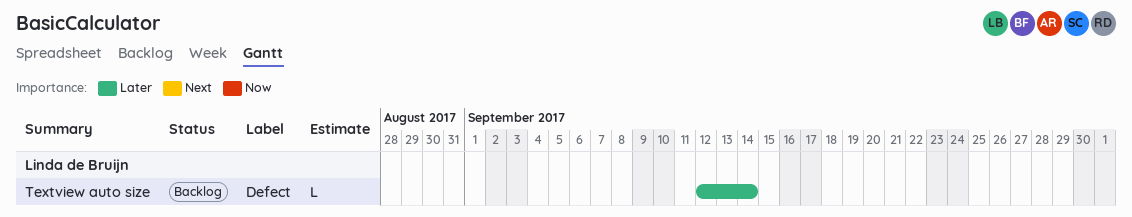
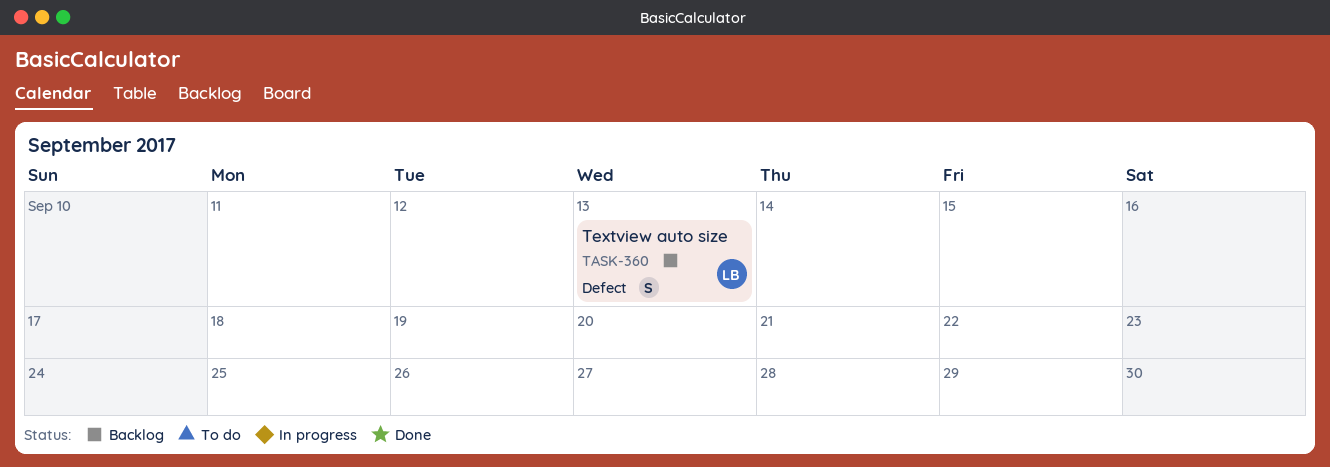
Textview auto size, estimate: L -> S
Textview auto size, due: Sep 14 -> Sep 13

